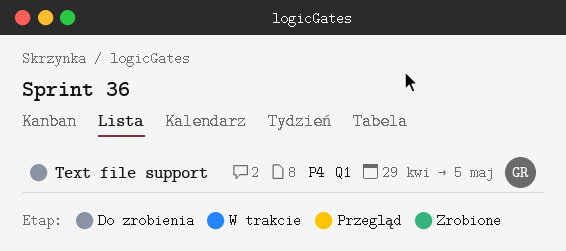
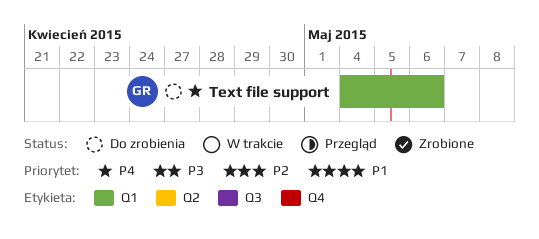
Text file support, start: Apr 29 -> May 4
Text file support, due: May 5 -> May 6

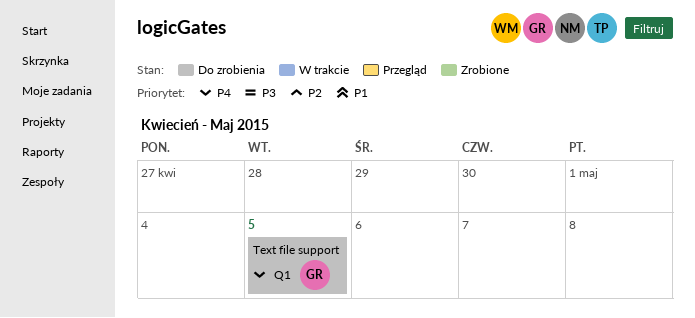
Text file support, due: May 6 -> May 5

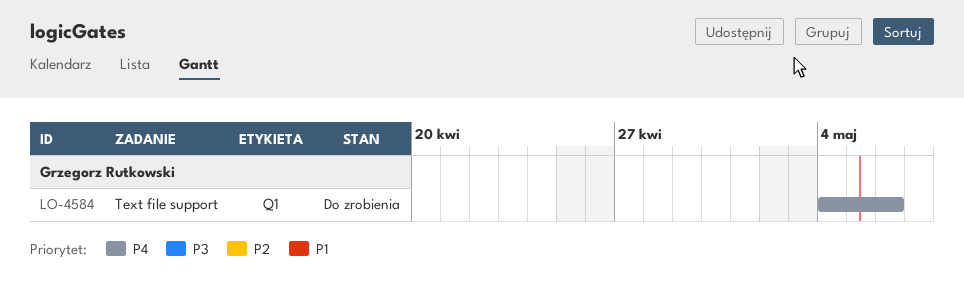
Text file support, due: May 5 -> May 6

